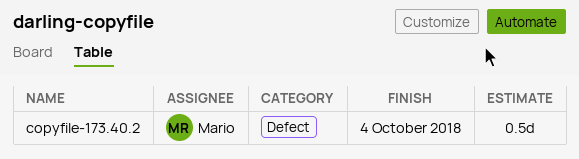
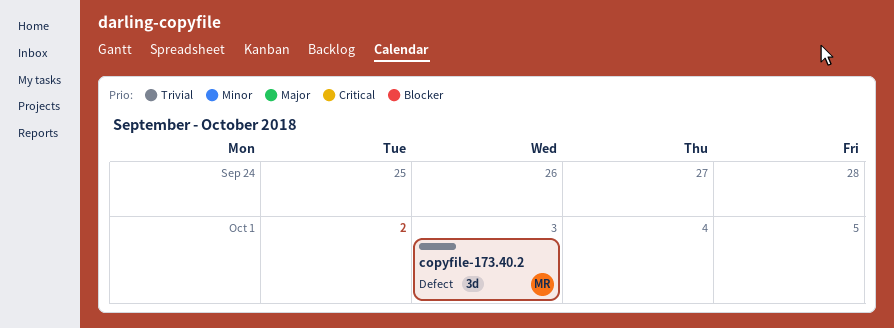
copyfile-173.40.2, estimate: 0.5d -> 3d
copyfile-173.40.2, due: Oct 4 -> Oct 3

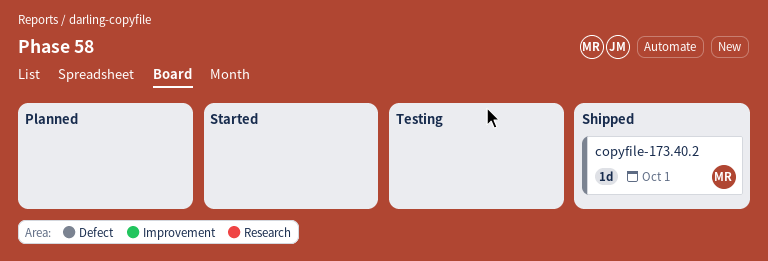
copyfile-173.40.2, estimate: 3d -> 1d
copyfile-173.40.2, due: Oct 3 -> Oct 1

